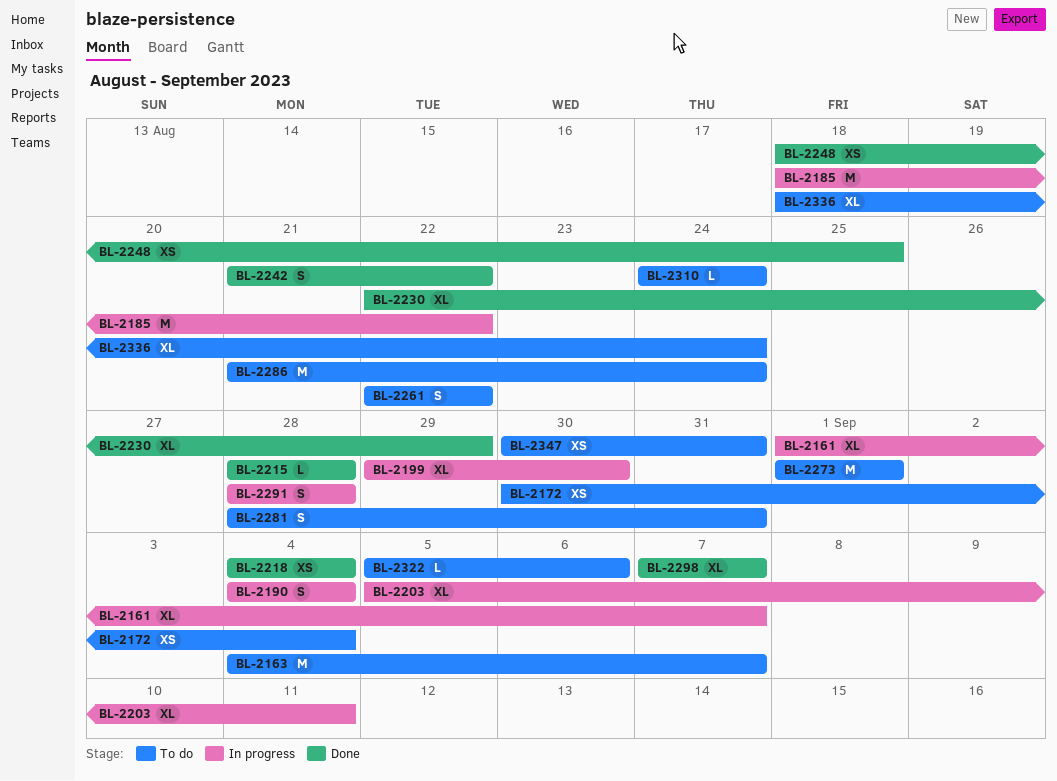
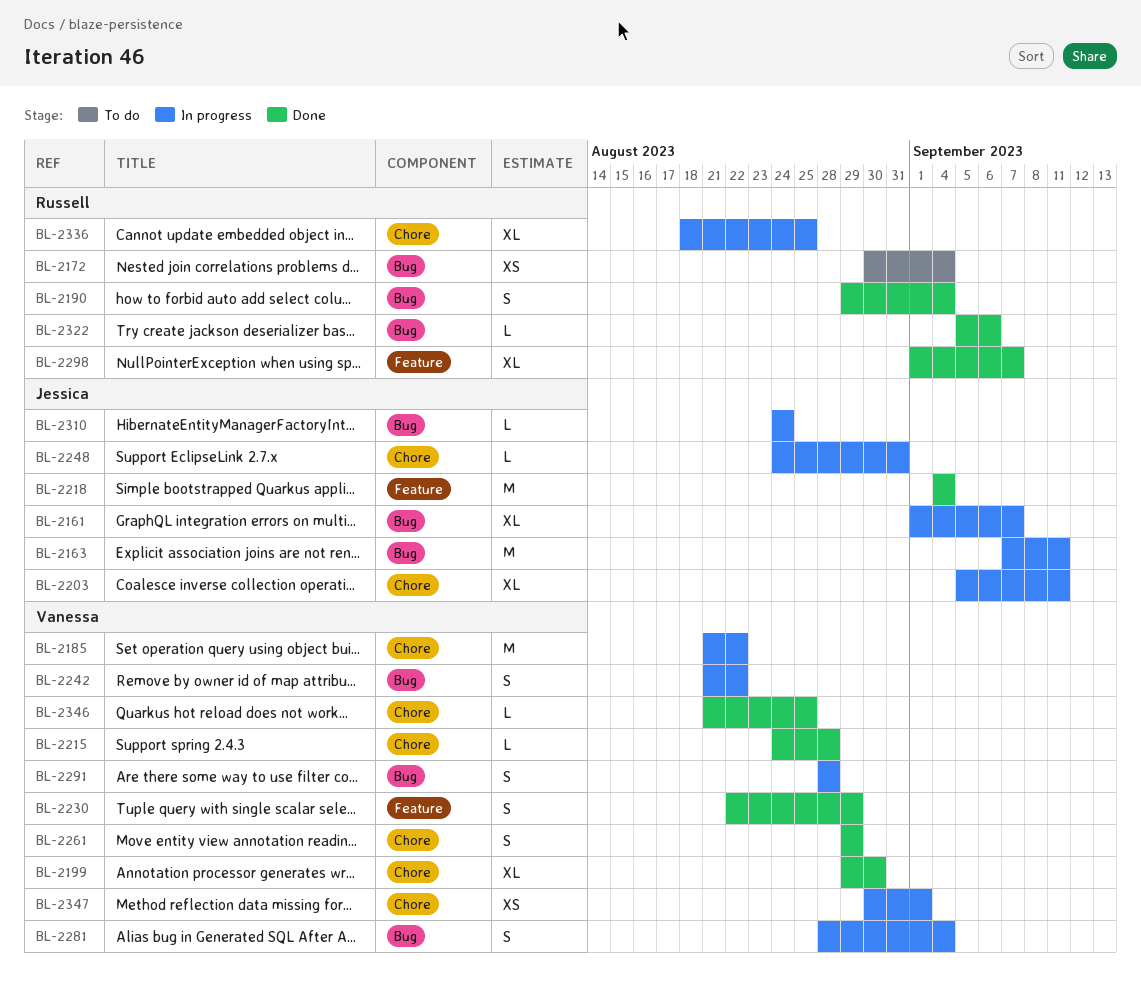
BL-2163, status: To do -> In progress
BL-2163, start: Sep 4 -> Sep 7
BL-2163, due: Sep 7 -> Sep 11
BL-2185, start: Aug 18 -> Aug 21
BL-2190, status: In progress -> Done
BL-2190, start: Sep 4 -> Aug 29
BL-2199, status: In progress -> Done
BL-2215, start: Aug 28 -> Aug 24
BL-2218, estimate: XS -> M
BL-2230, estimate: XL -> S
BL-2242, status: Done -> In progress
BL-2248, status: Done -> In progress
BL-2248, estimate: XS -> L
BL-2248, start: Aug 18 -> Aug 24
BL-2248, due: Aug 25 -> Aug 31
BL-2261, status: To do -> Done
BL-2261, start: Aug 22 -> Aug 29
BL-2261, due: Aug 22 -> Aug 29
BL-2273: present -> none
BL-2281, status: To do -> In progress
BL-2281, due: Aug 31 -> Sep 4
BL-2286: present -> none
BL-2298, start: Sep 7 -> Sep 1
BL-2310, status: To do -> In progress
BL-2322, status: To do -> Done
BL-2336, status: To do -> In progress
BL-2336, due: Aug 24 -> Aug 25
BL-2346: none -> present
BL-2347, status: To do -> In progress
BL-2347, due: Aug 31 -> Sep 1

